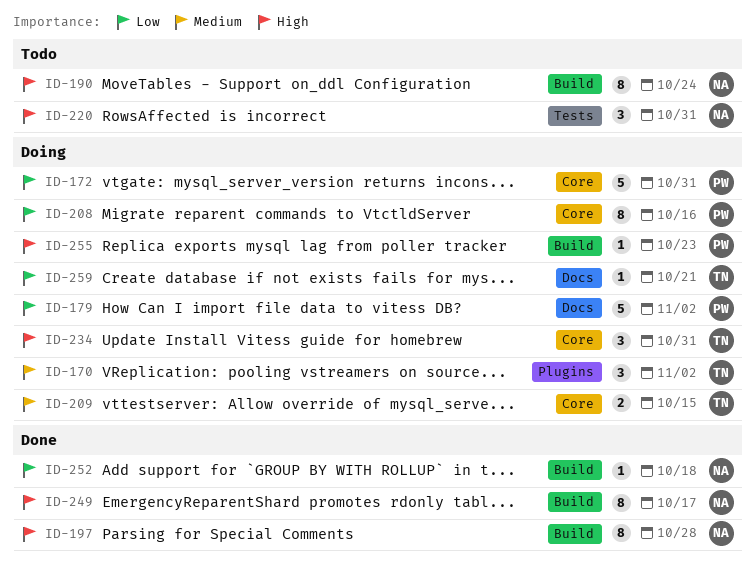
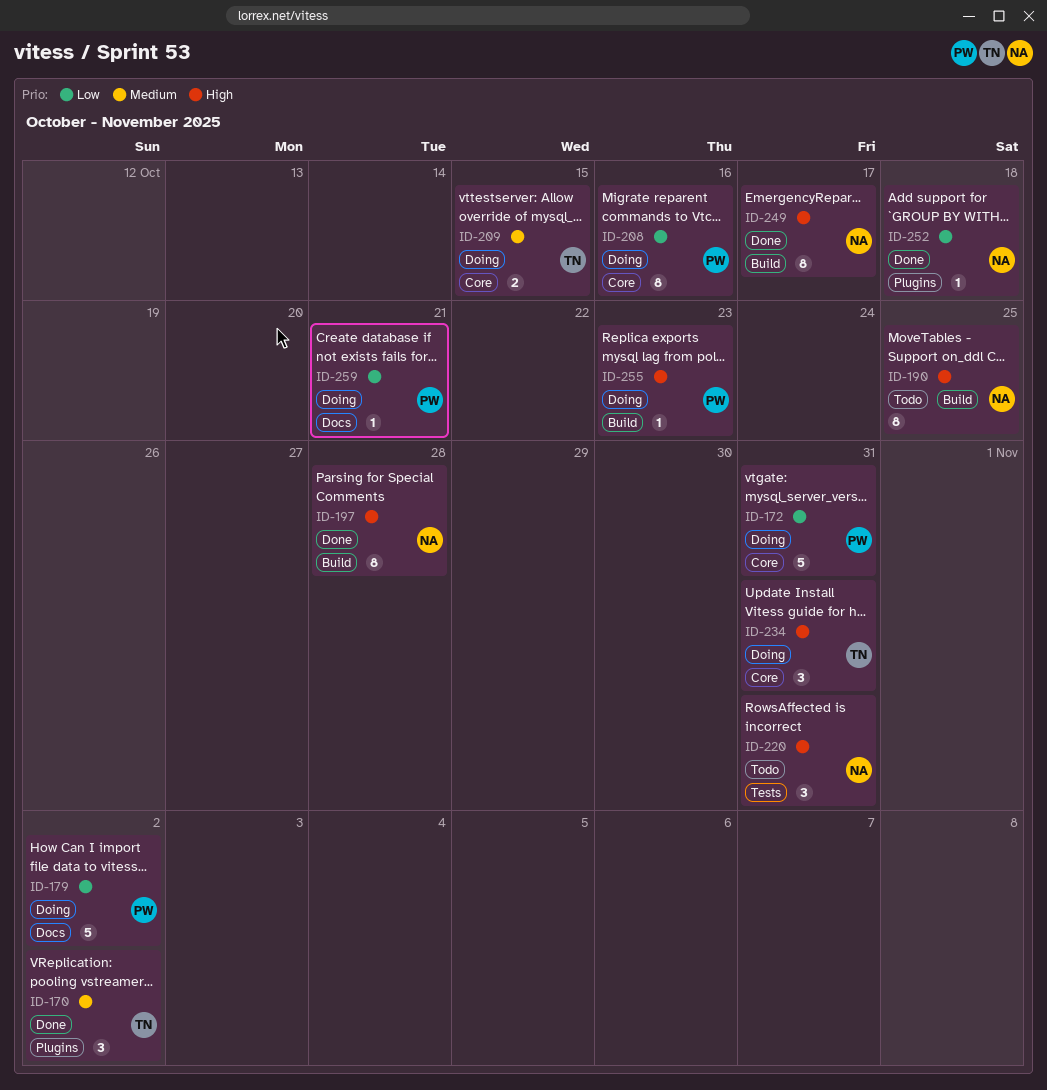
ID-170, status: Doing -> Done
ID-190, due: Oct 24 -> Oct 25
ID-252, label: Build -> Plugins
ID-259, owner: TN -> PW

